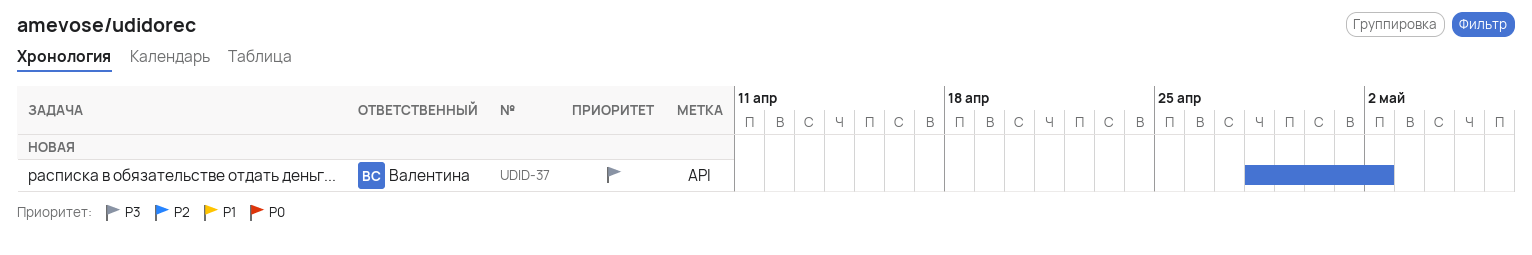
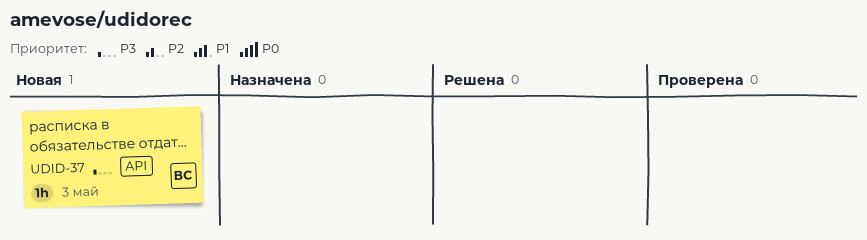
UDID-37, due: May 2 -> May 3

